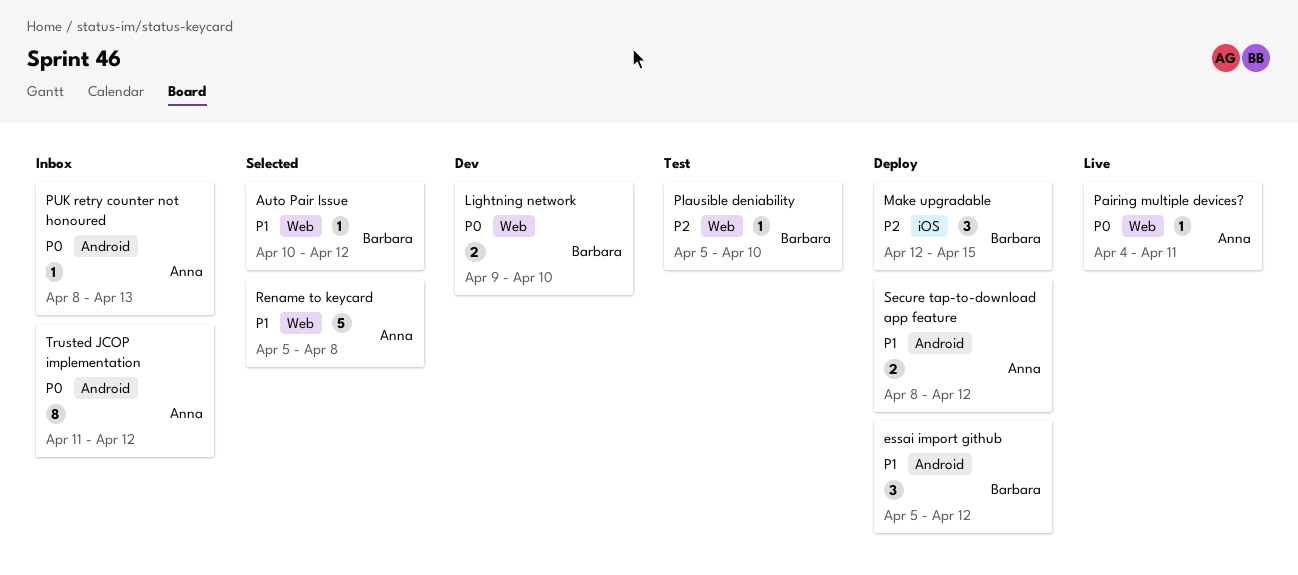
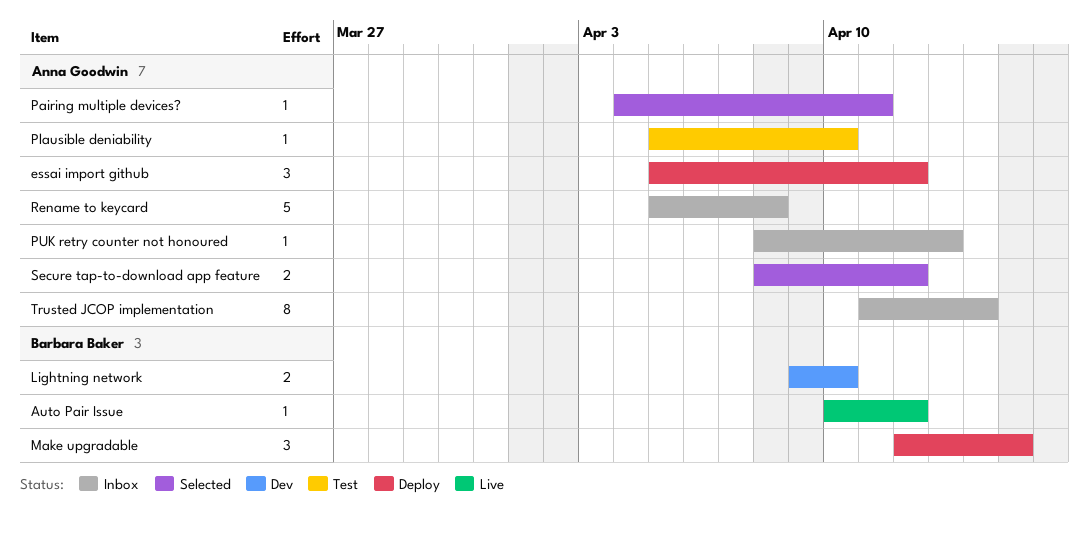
Auto Pair Issue, status: Selected -> Live
essai import github, owner: Barbara Baker -> Anna Goodwin
Pairing multiple devices?, status: Live -> Selected
Plausible deniability, owner: Barbara Baker -> Anna Goodwin
Rename to keycard, status: Selected -> Inbox
Secure tap-to-download app feature, status: Deploy -> Selected
Trusted JCOP implementation, due: Apr 12 -> Apr 14

